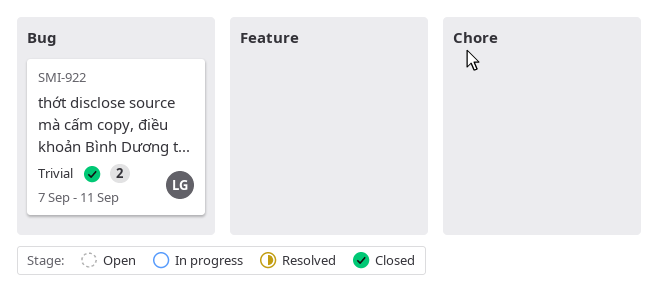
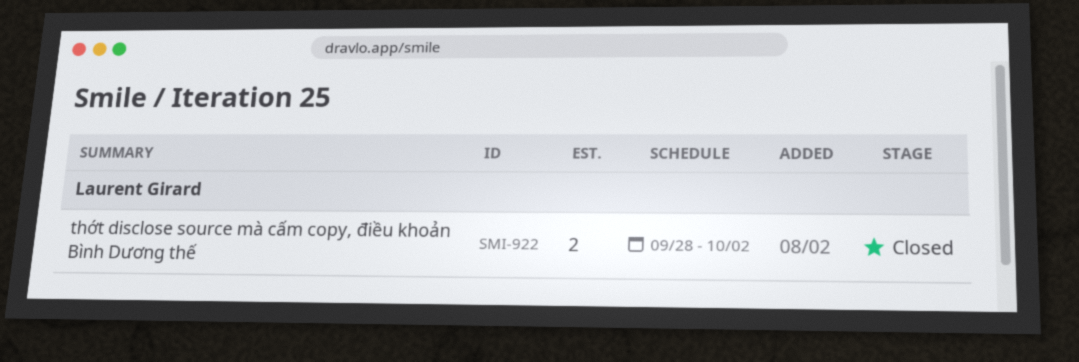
SMI-922, start: Sep 7 -> Sep 28
SMI-922, due: Sep 11 -> Oct 2

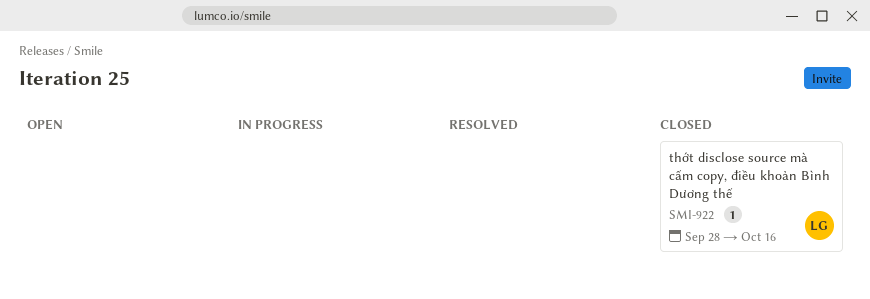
SMI-922, estimate: 2 -> 1
SMI-922, due: Oct 2 -> Oct 16

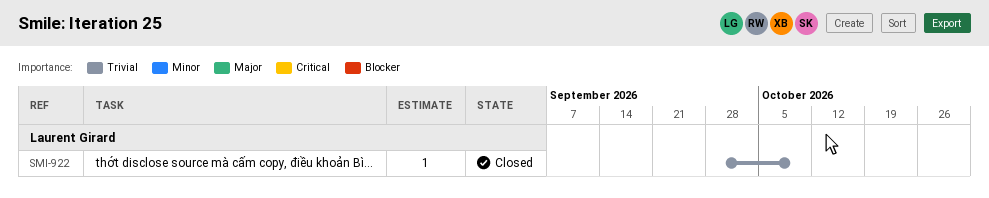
SMI-922, due: Oct 16 -> Oct 9

